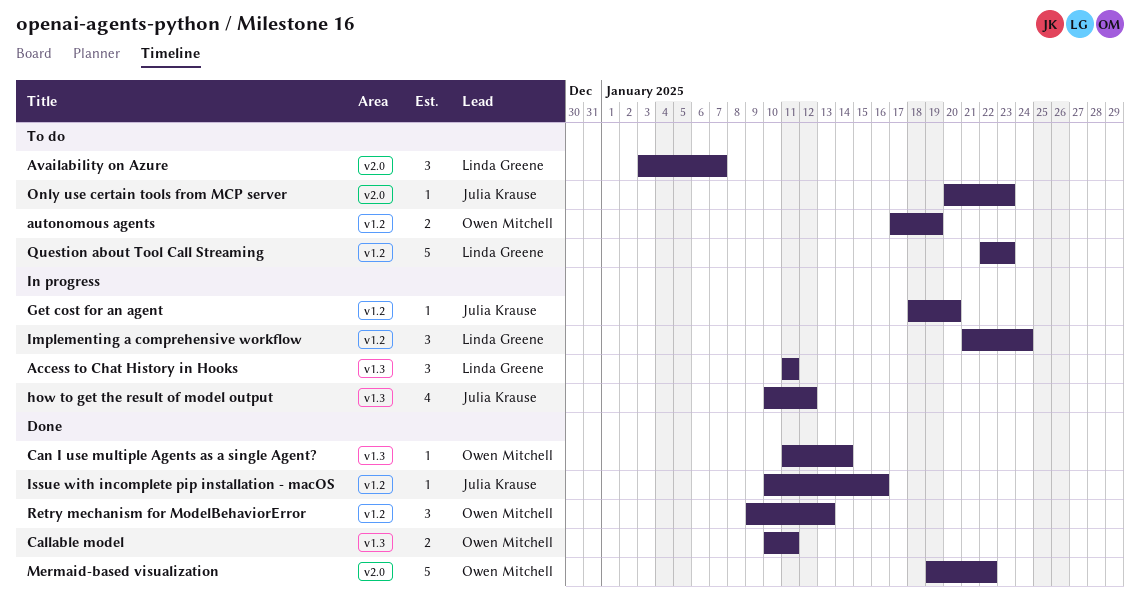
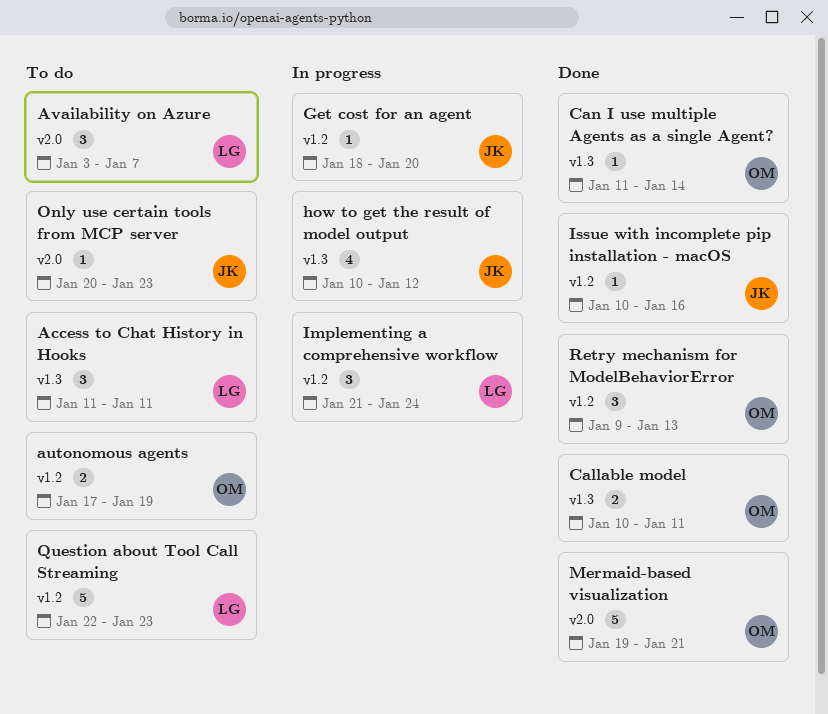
Access to Chat History in Hooks, status: In progress -> To do
Mermaid-based visualization, due: Jan 22 -> Jan 21

